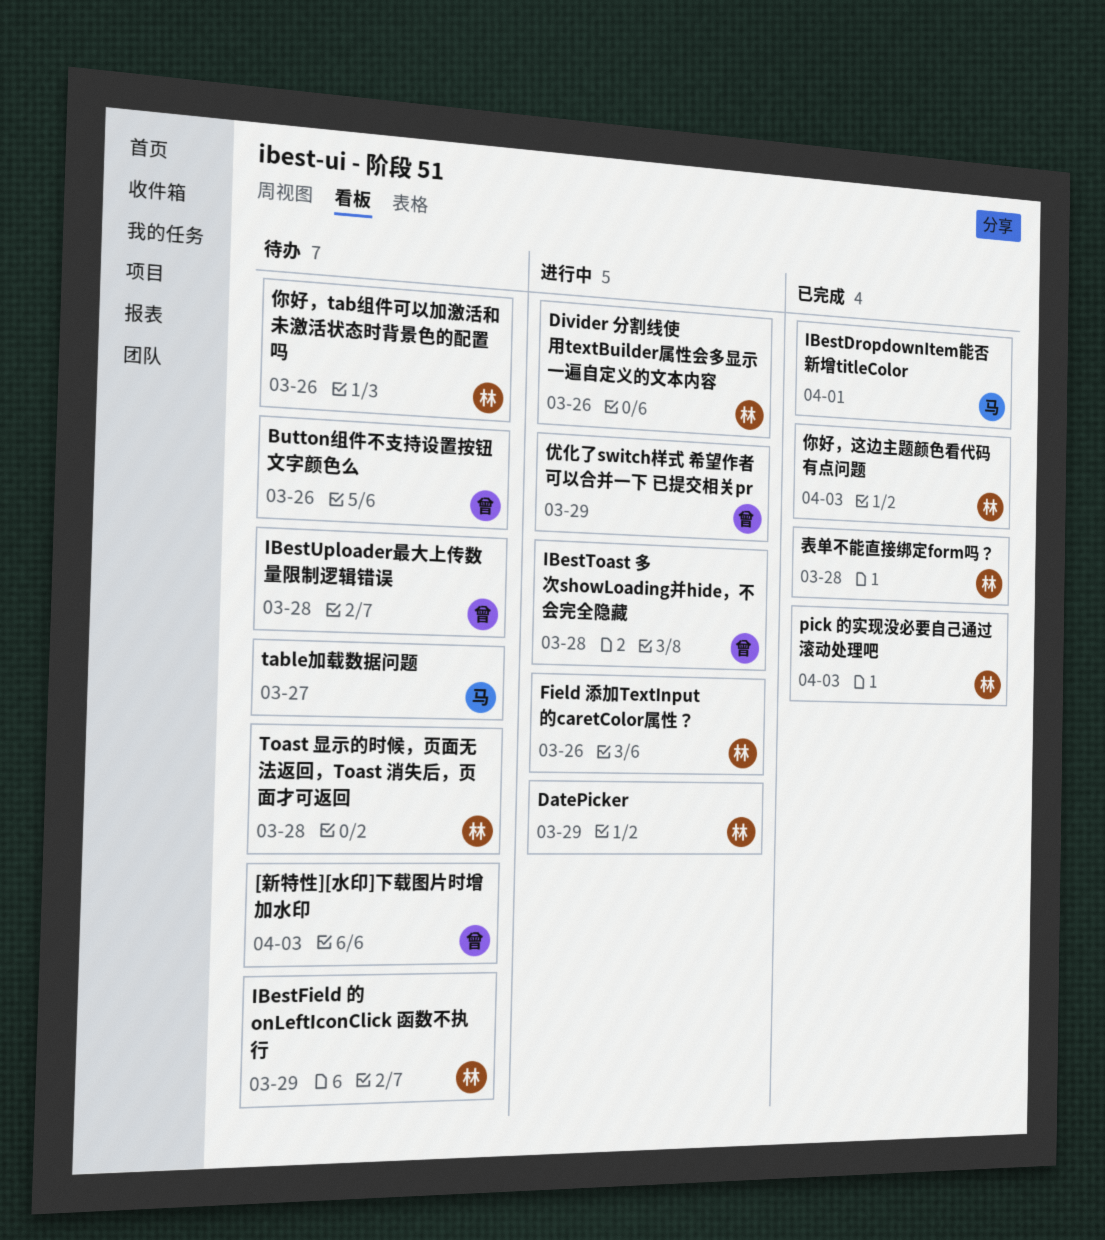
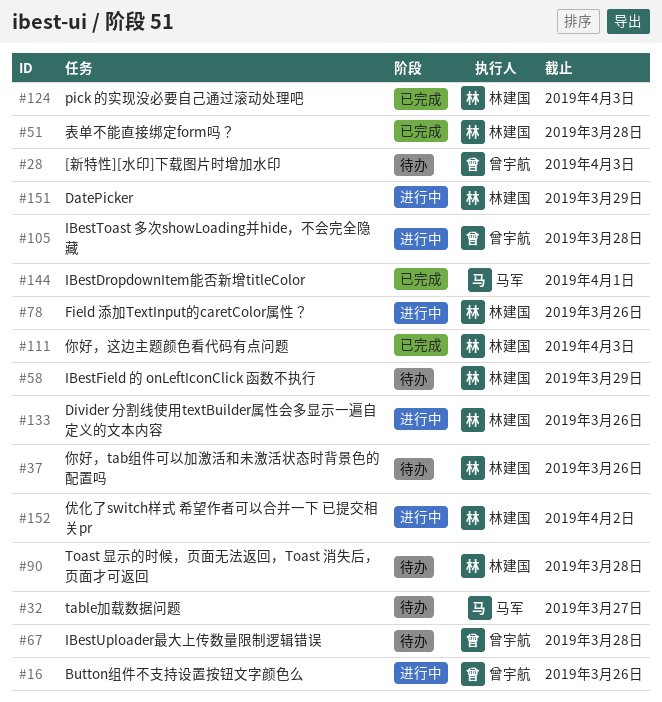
Button组件不支持设置按钮文字颜色么, status: 待办 -> 进行中
优化了switch样式 希望作者可以合并一下 已提交相关pr, owner: 曾宇航 -> 林建国
优化了switch样式 希望作者可以合并一下 已提交相关pr, due: Mar 29 -> Apr 2

